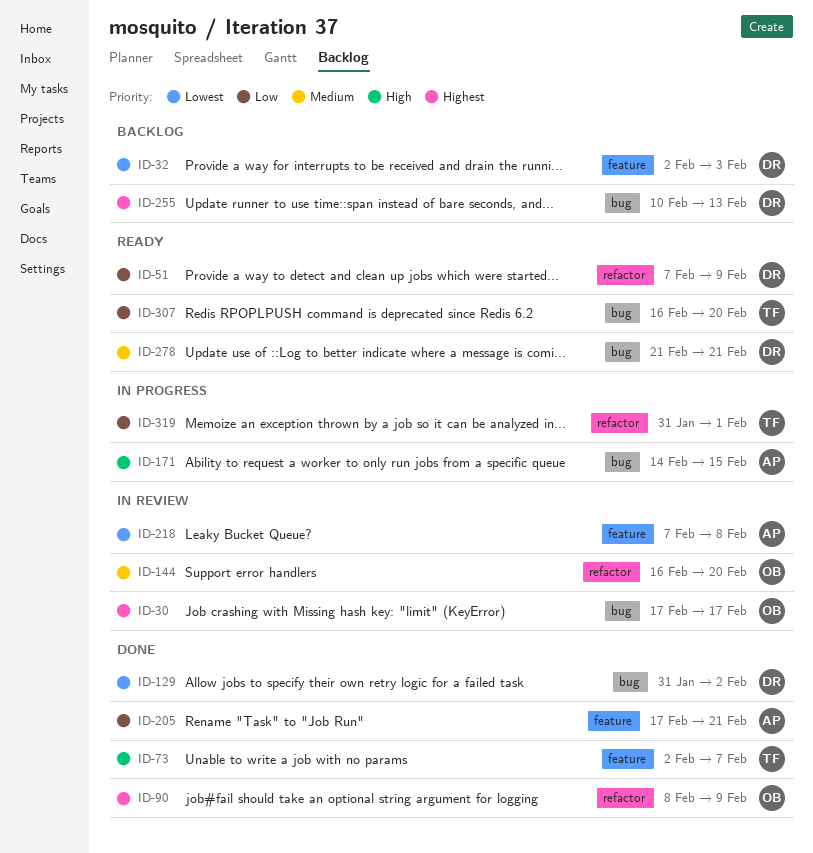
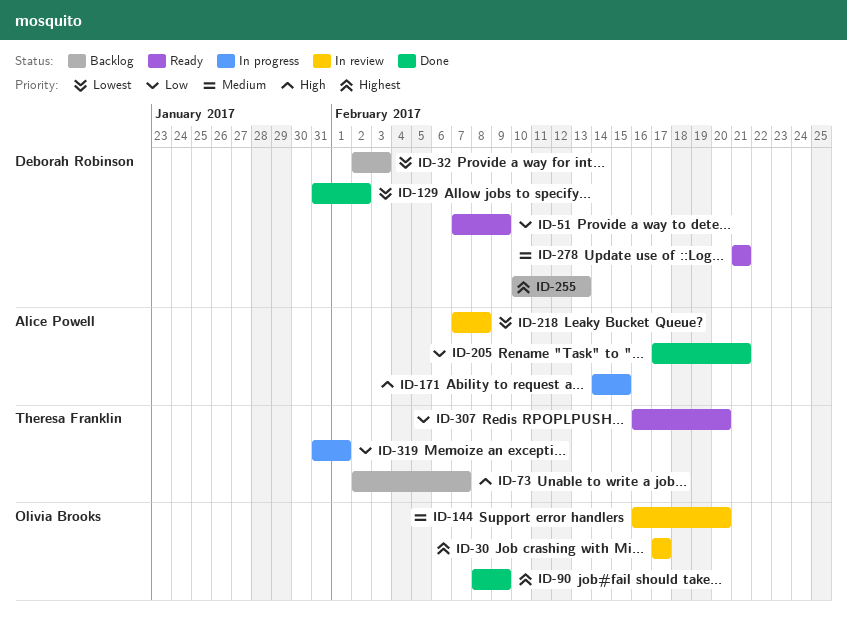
ID-73, status: Done -> Backlog

